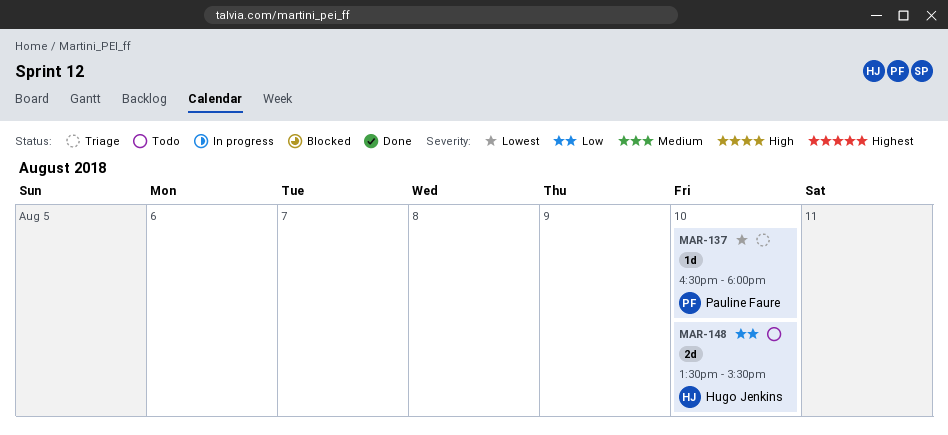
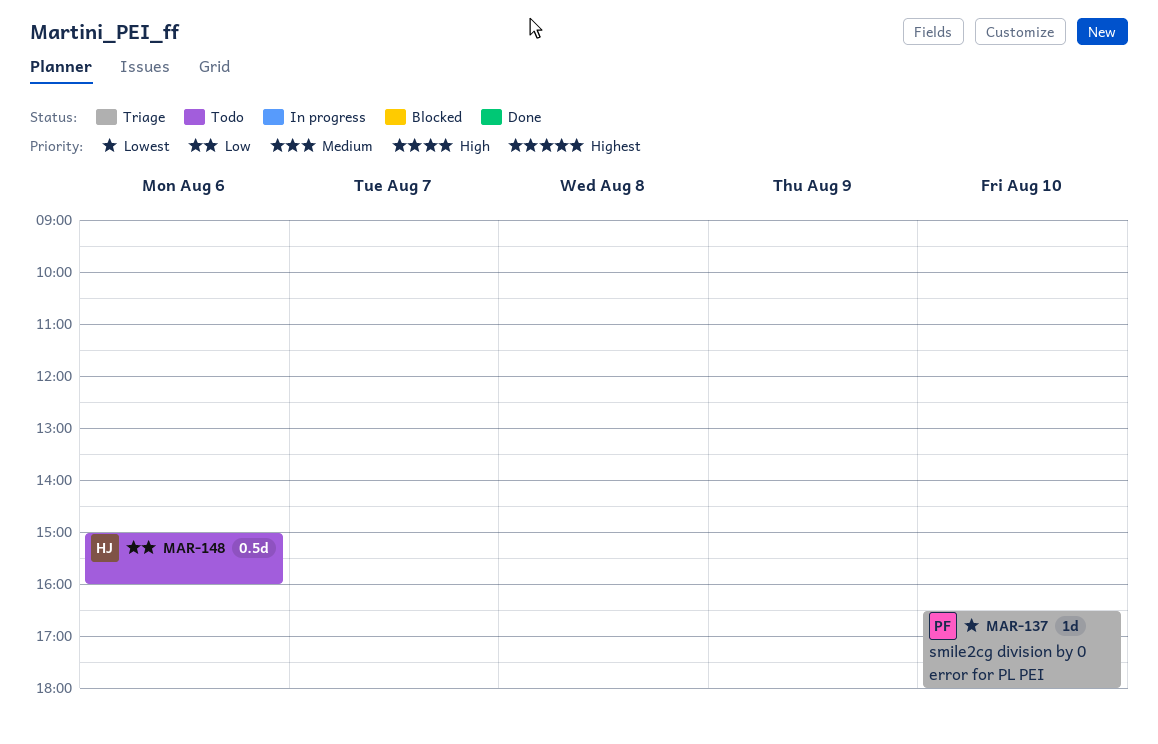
MAR-148, estimate: 2d -> 0.5d
MAR-148, day: Aug 10 -> Aug 6
MAR-148, begins: 13:30 -> 15:00
MAR-148, ends: 15:30 -> 16:00

